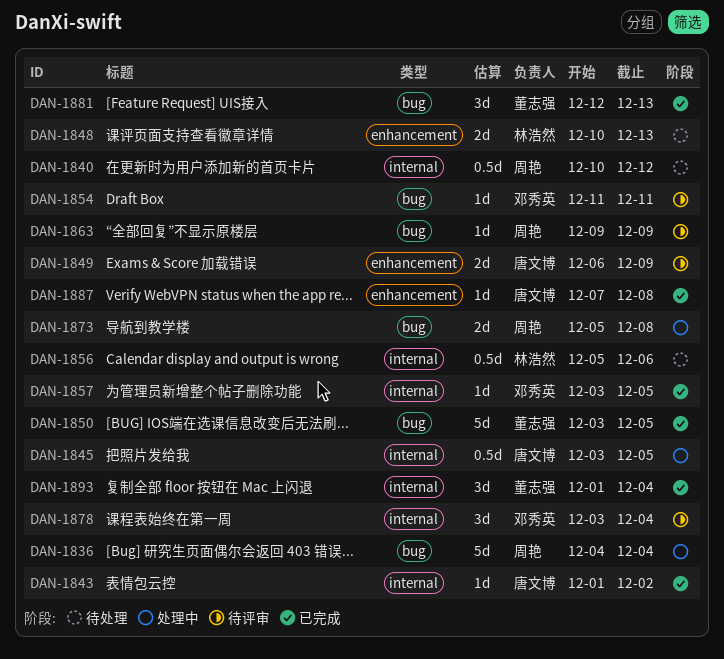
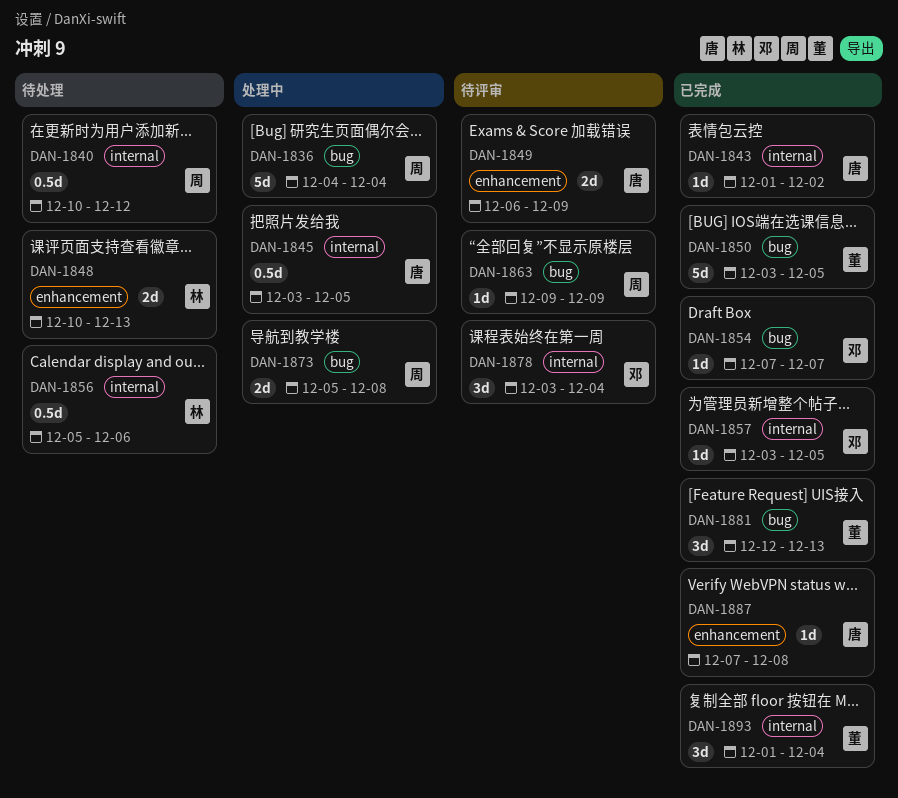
DAN-1854, status: 待评审 -> 已完成
DAN-1854, start: Dec 11 -> Dec 7
DAN-1854, due: Dec 11 -> Dec 7

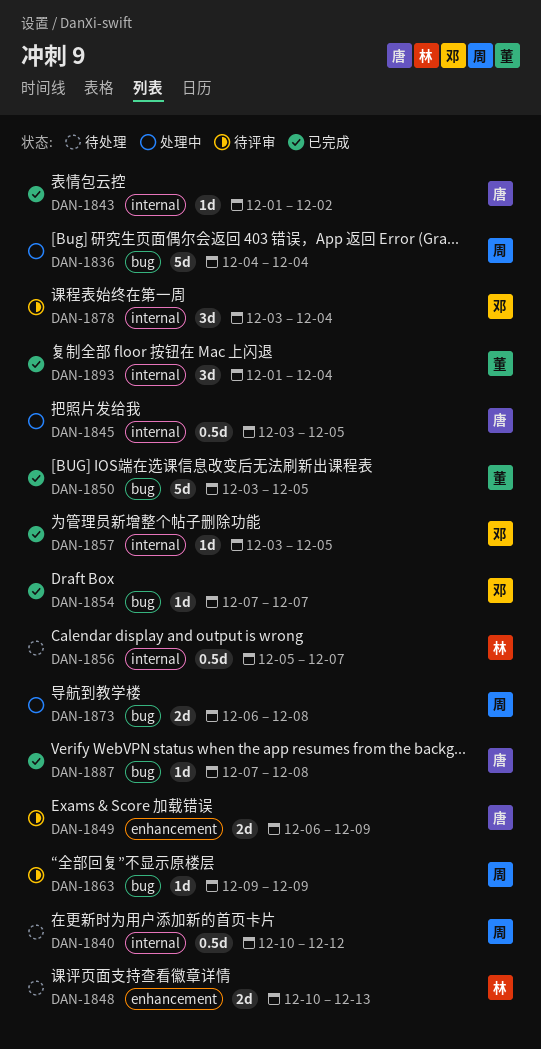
DAN-1856, due: Dec 6 -> Dec 7
DAN-1873, start: Dec 5 -> Dec 6
DAN-1881: present -> none
DAN-1887, label: enhancement -> bug

